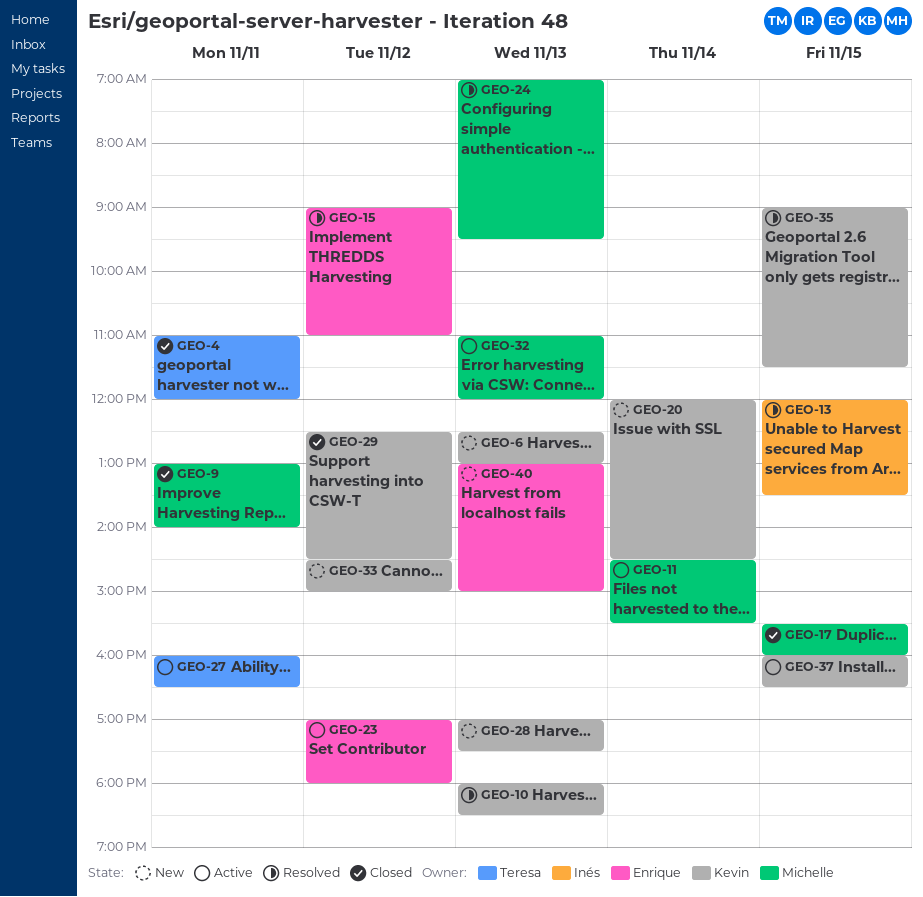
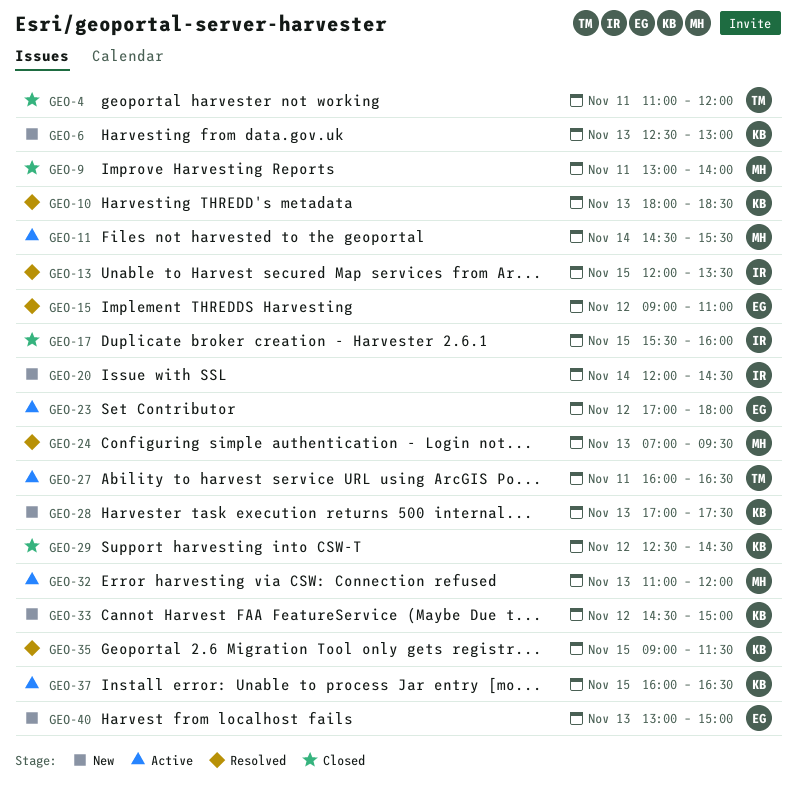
GEO-17, owner: Michelle -> Inés
GEO-20, owner: Kevin -> Inés

